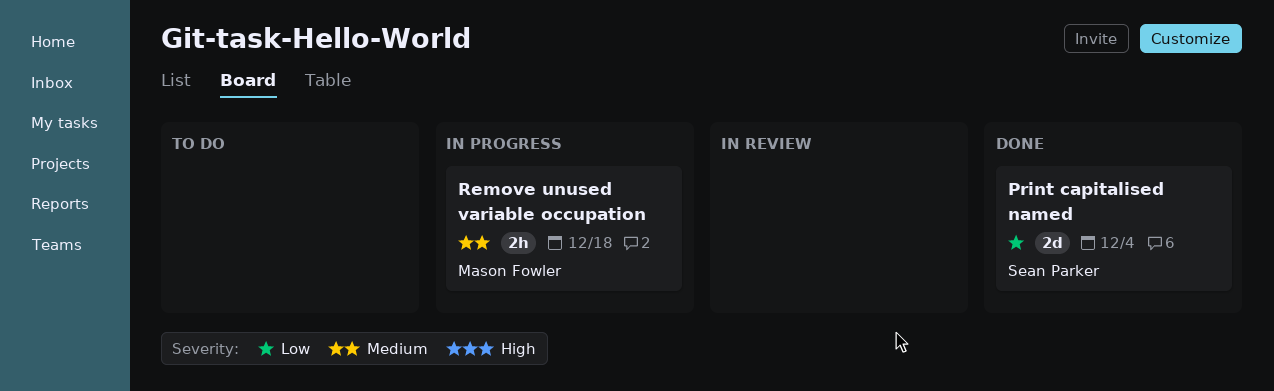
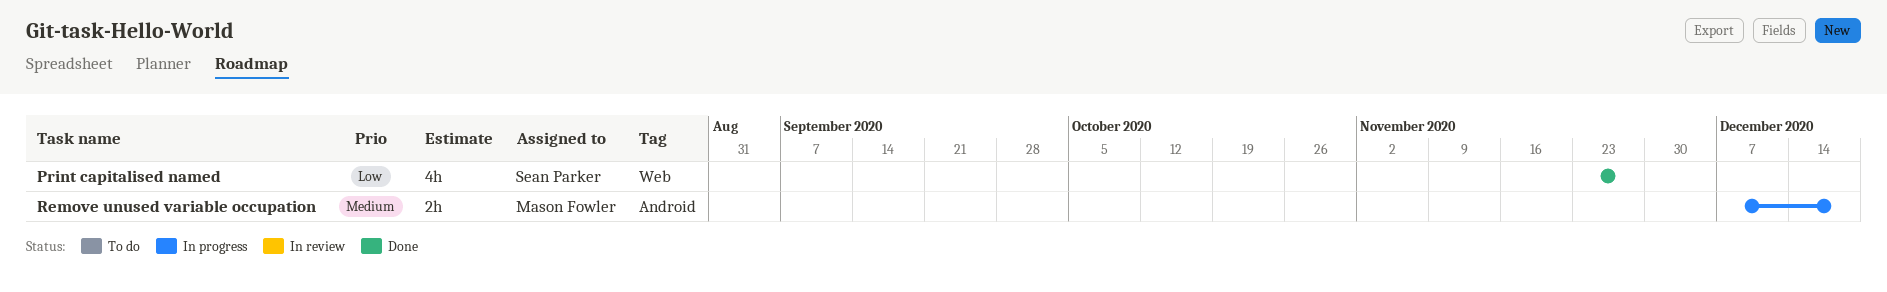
Print capitalised named, estimate: 2d -> 4h
Print capitalised named, due: Dec 4 -> Nov 27

